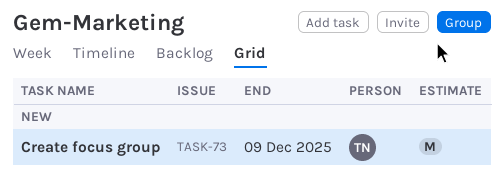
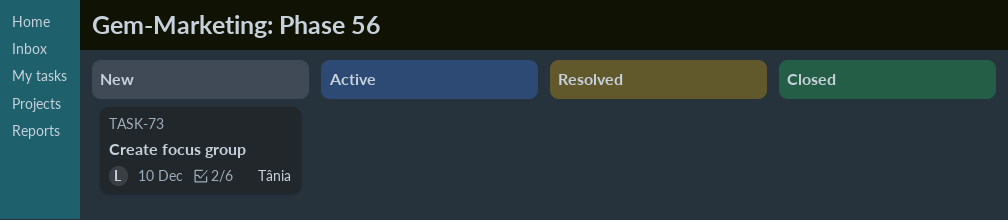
TASK-73, estimate: M -> L
TASK-73, due: Dec 9 -> Dec 10

